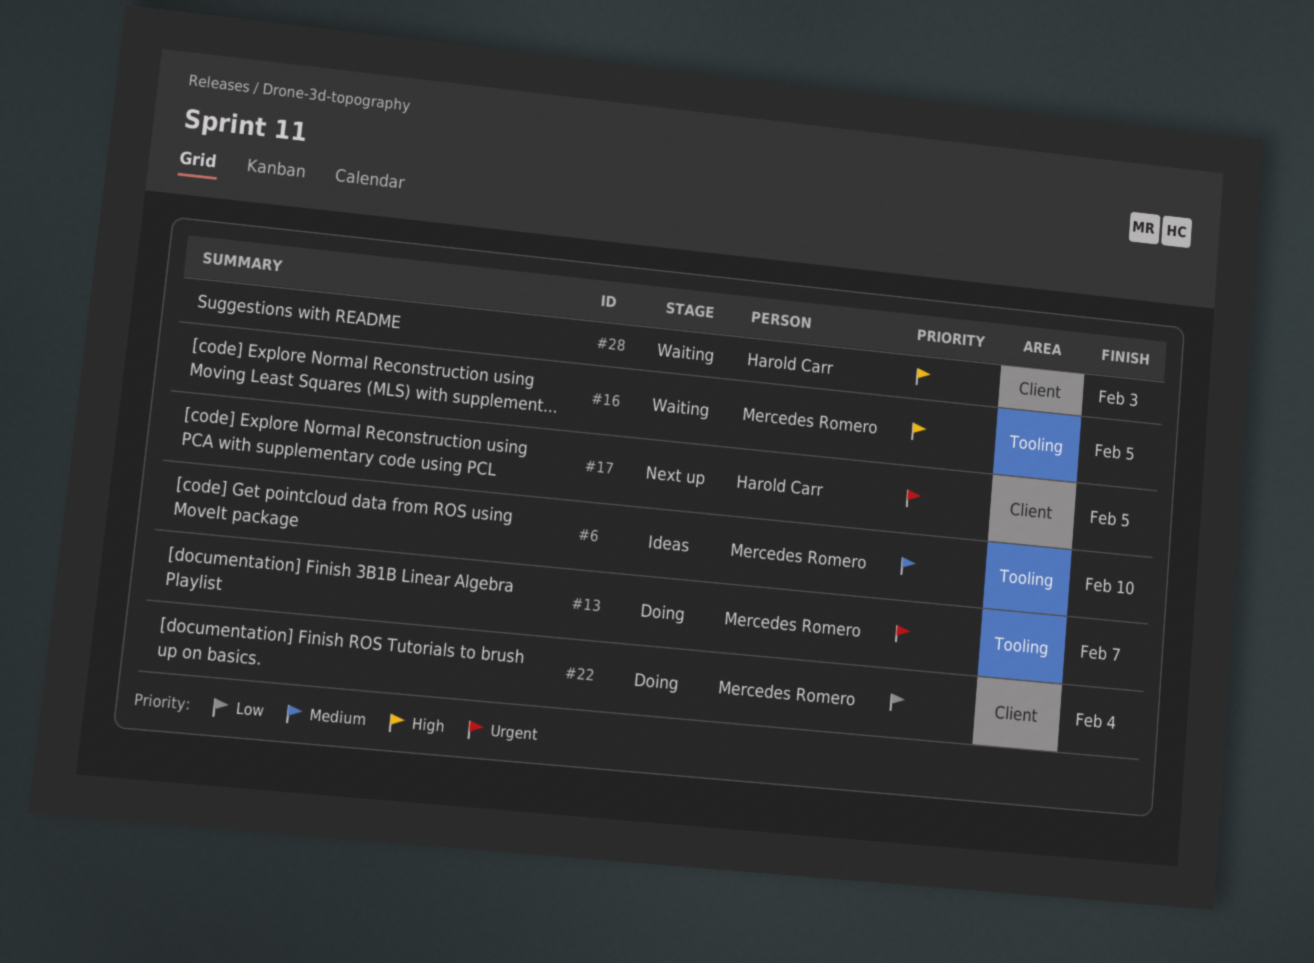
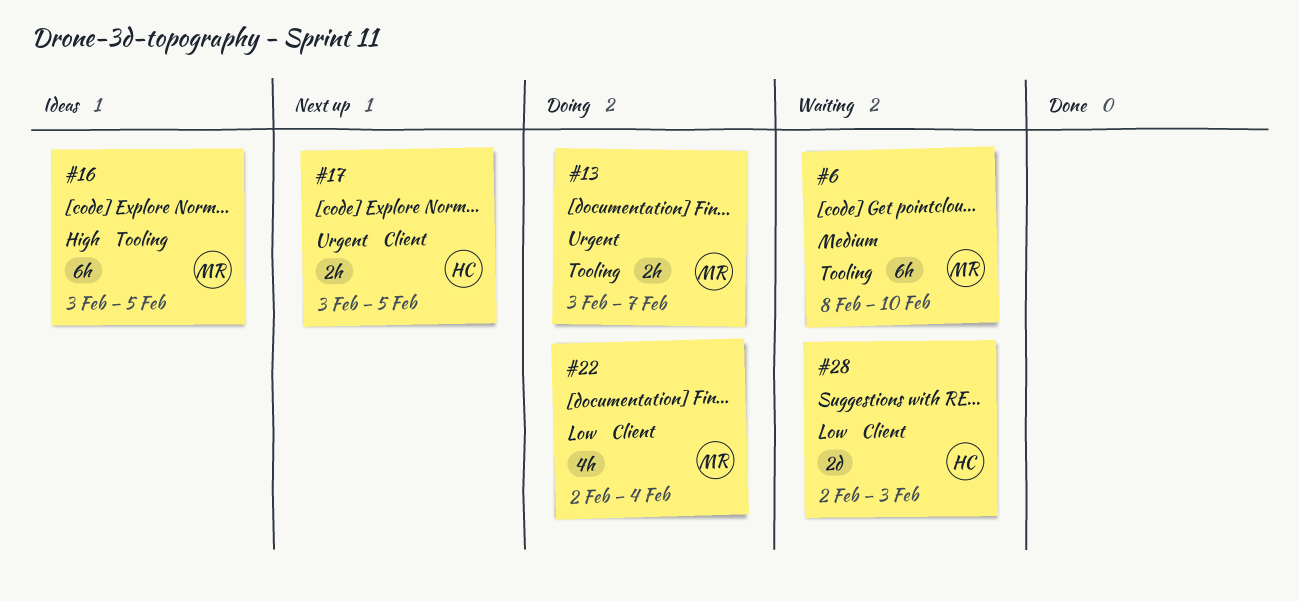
#6, status: Ideas -> Waiting
#16, status: Waiting -> Ideas
#28, priority: High -> Low

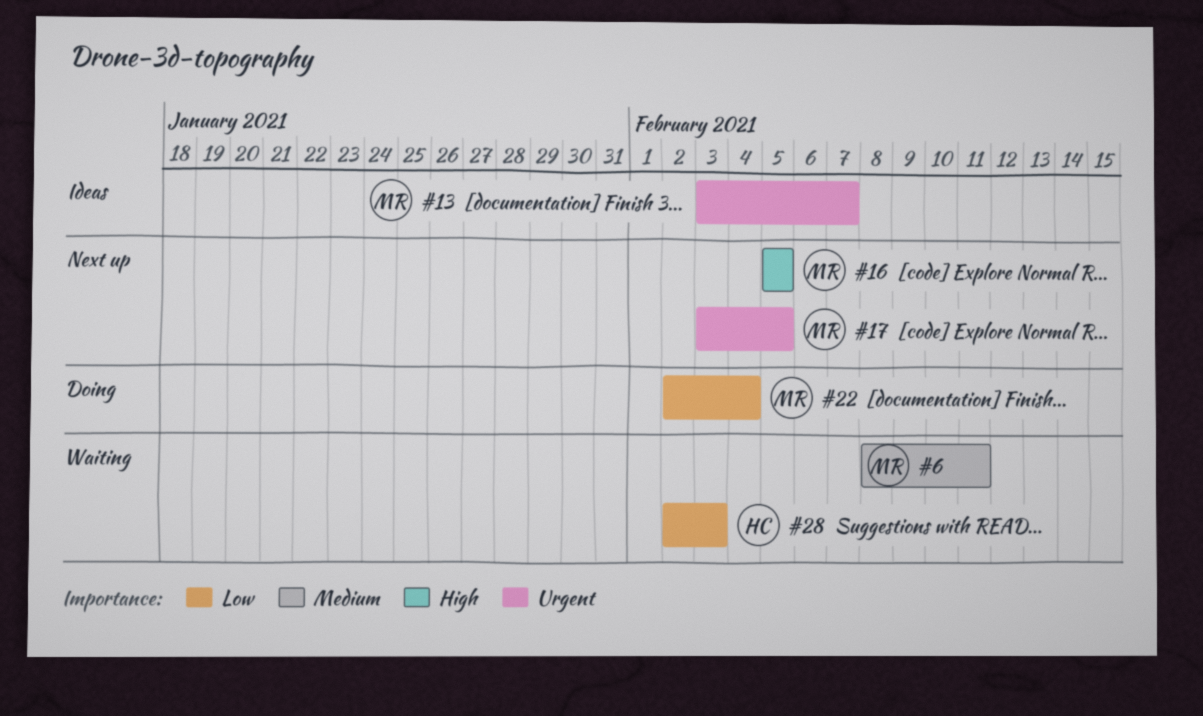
#6, due: Feb 10 -> Feb 11
#13, status: Doing -> Ideas
#16, status: Ideas -> Next up
#16, start: Feb 3 -> Feb 5
#17, owner: HC -> MR

